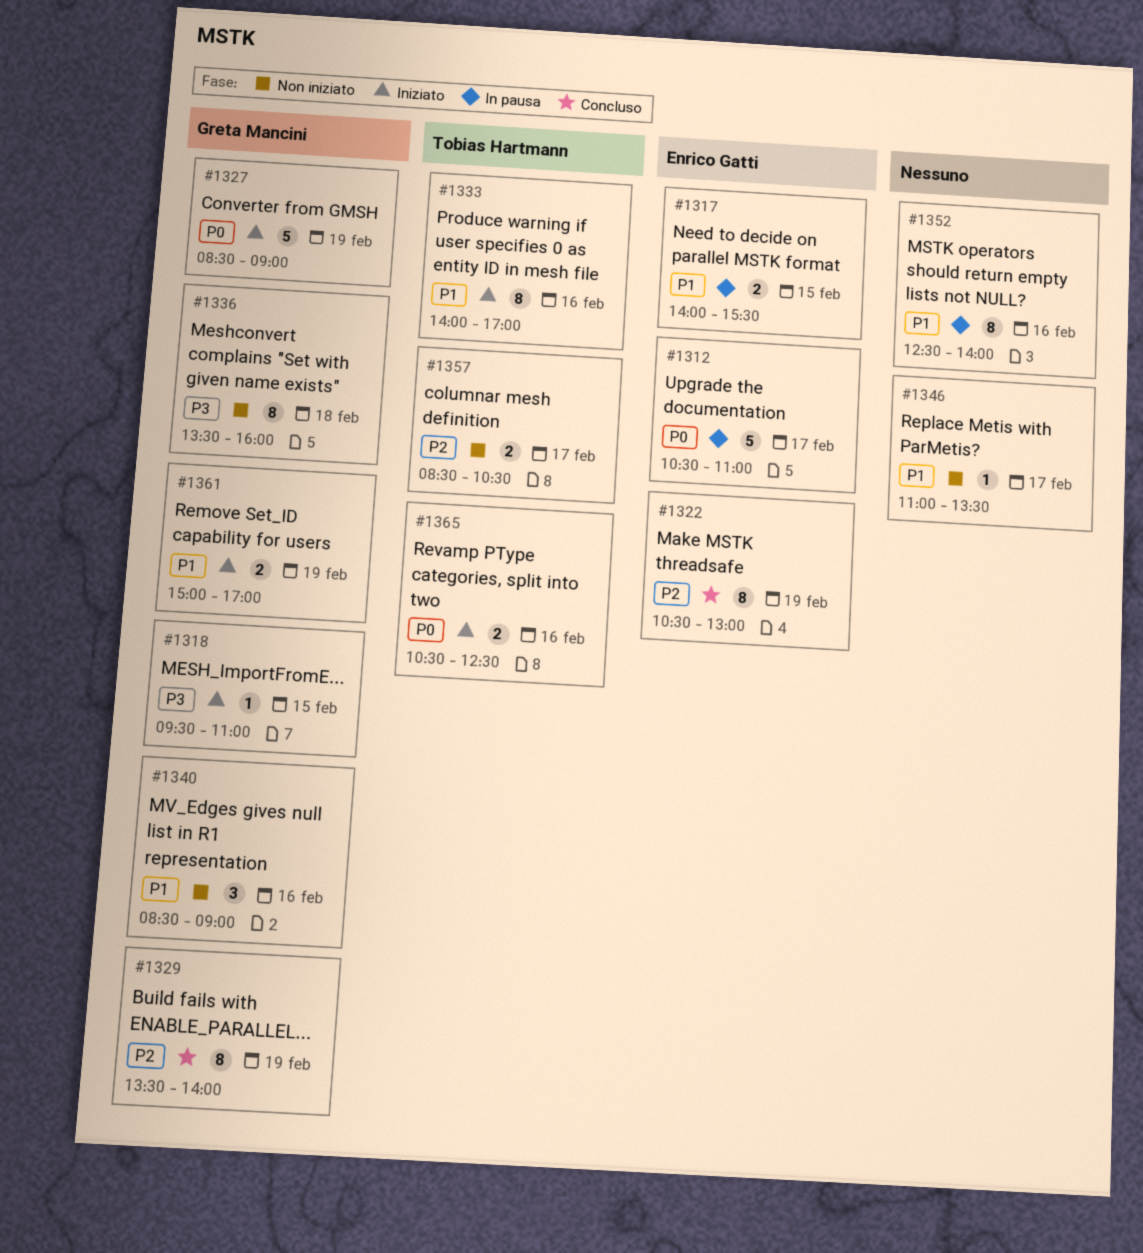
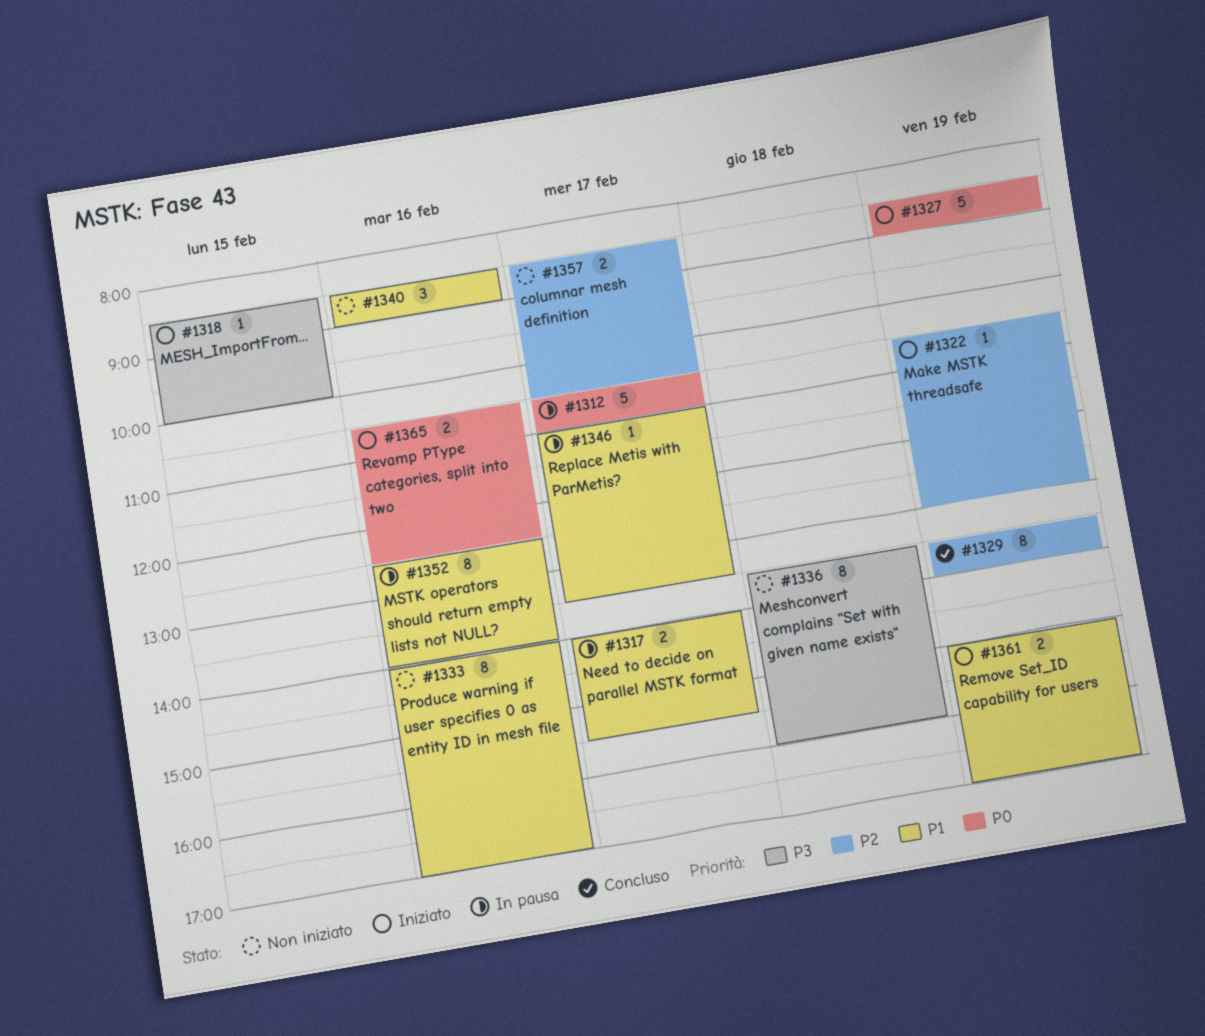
#1317, day: Feb 15 -> Feb 17
#1318, begins: 09:30 -> 08:30
#1318, ends: 11:00 -> 10:00
#1322, status: Concluso -> Iniziato
#1322, estimate: 8 -> 1
#1333, status: Iniziato -> Non iniziato
#1346, status: Non iniziato -> In pausa

